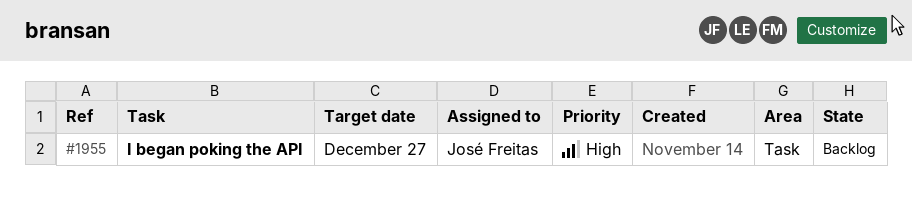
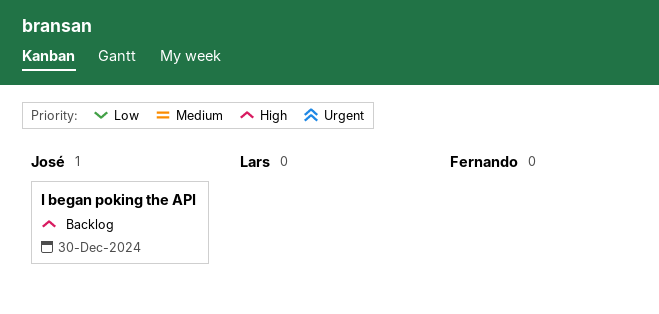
I began poking the API, due: Dec 27 -> Dec 30

